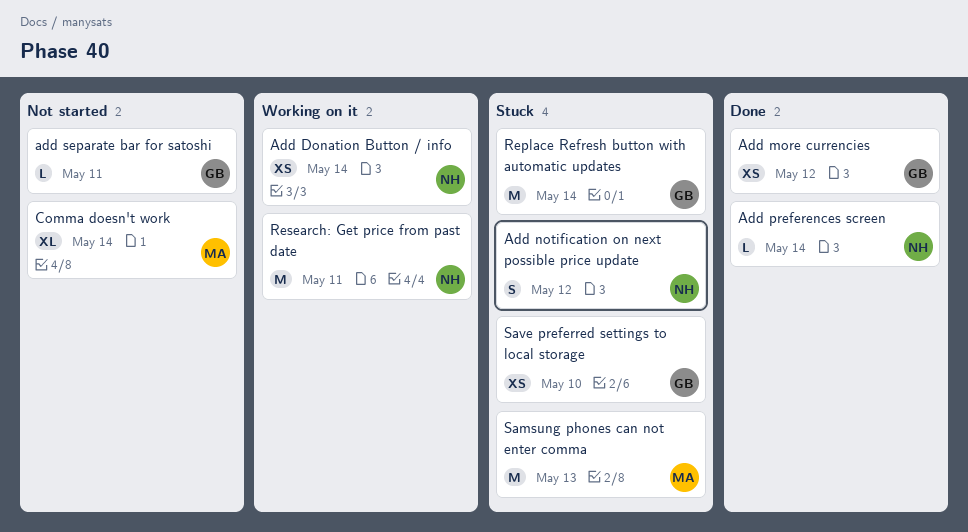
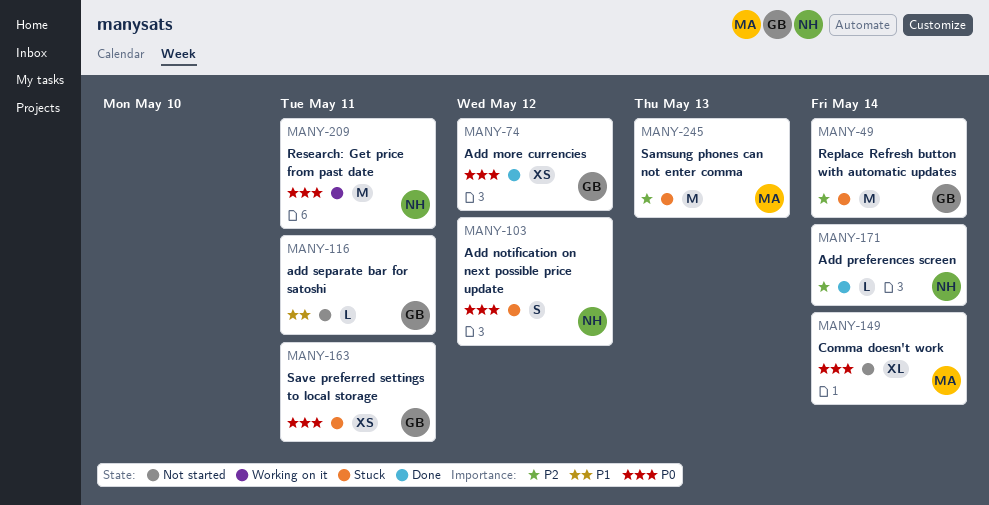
Add Donation Button / info: present -> none
Save preferred settings to local storage, due: May 10 -> May 11

